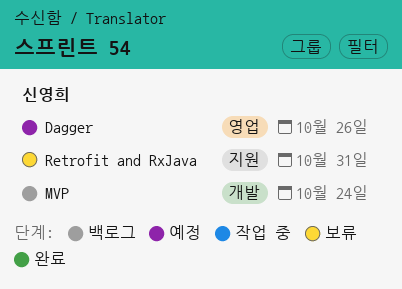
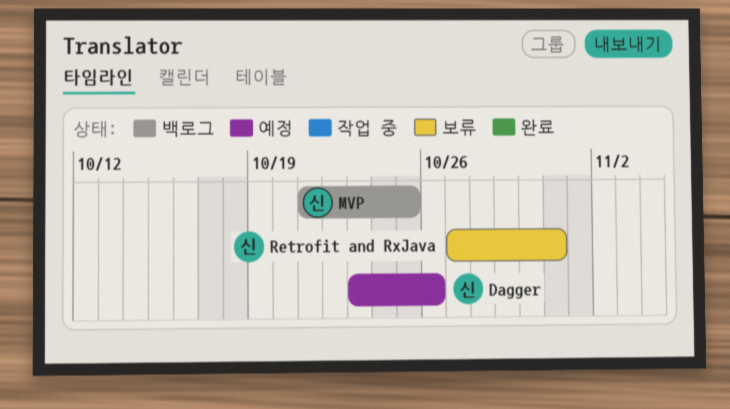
MVP, due: Oct 24 -> Oct 25

